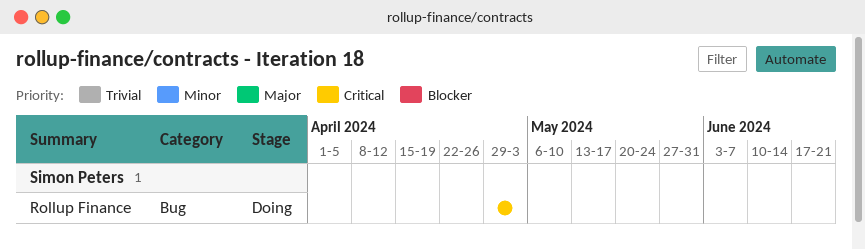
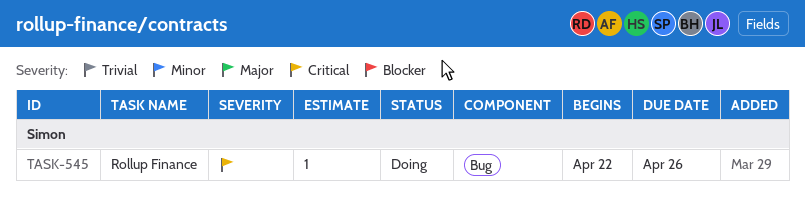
Rollup Finance, start: Apr 29 -> Apr 22
Rollup Finance, due: May 3 -> Apr 26

